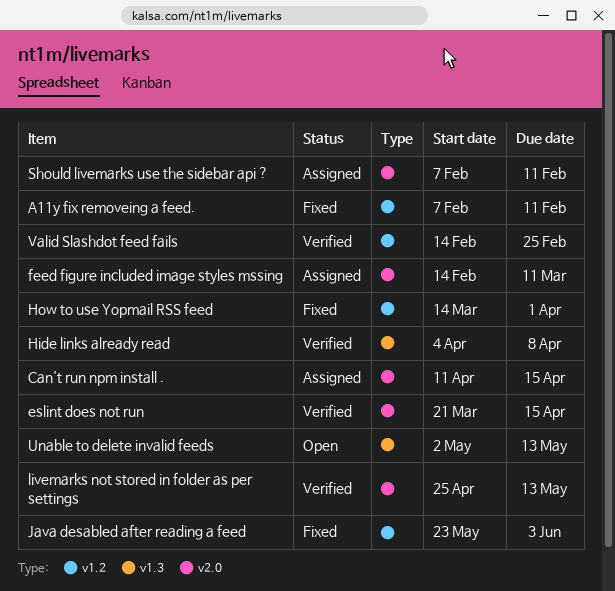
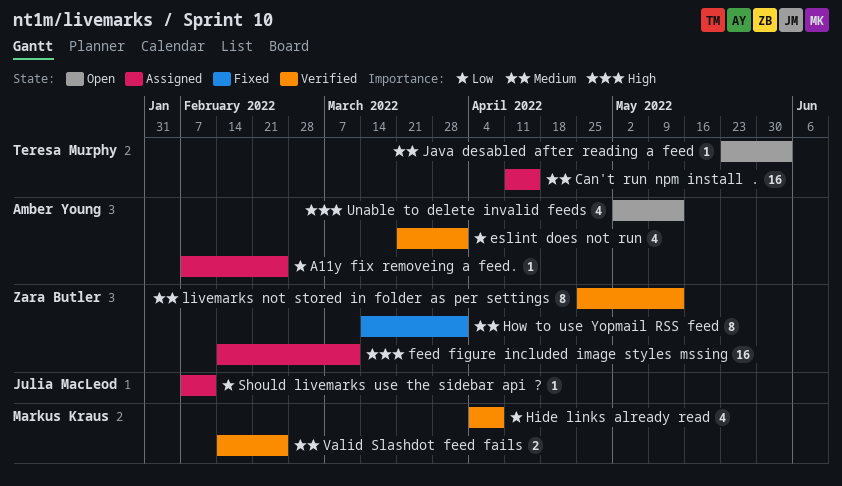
A11y fix removeing a feed., status: Fixed -> Assigned
A11y fix removeing a feed., due: Feb 11 -> Feb 25
eslint does not run, due: Apr 15 -> Apr 1
Java desabled after reading a feed, status: Fixed -> Open

